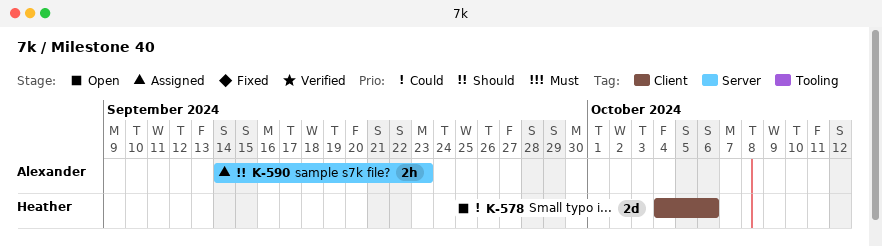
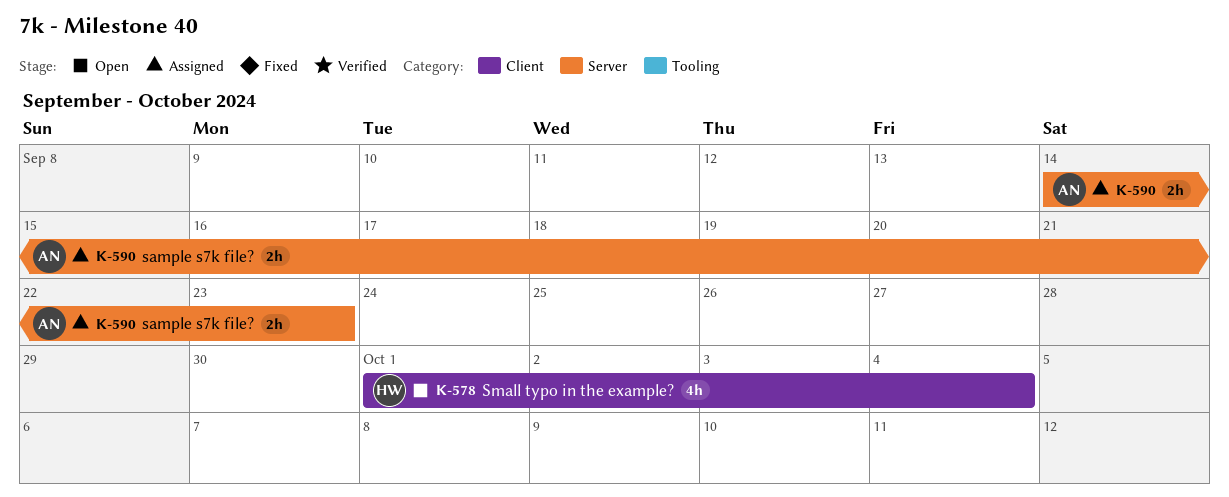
K-578, estimate: 2d -> 4h
K-578, start: Oct 4 -> Oct 1
K-578, due: Oct 6 -> Oct 4

